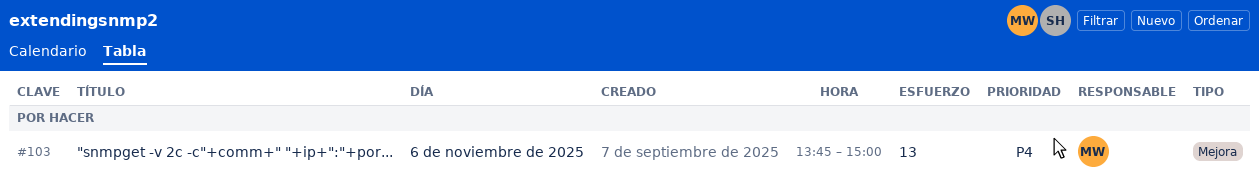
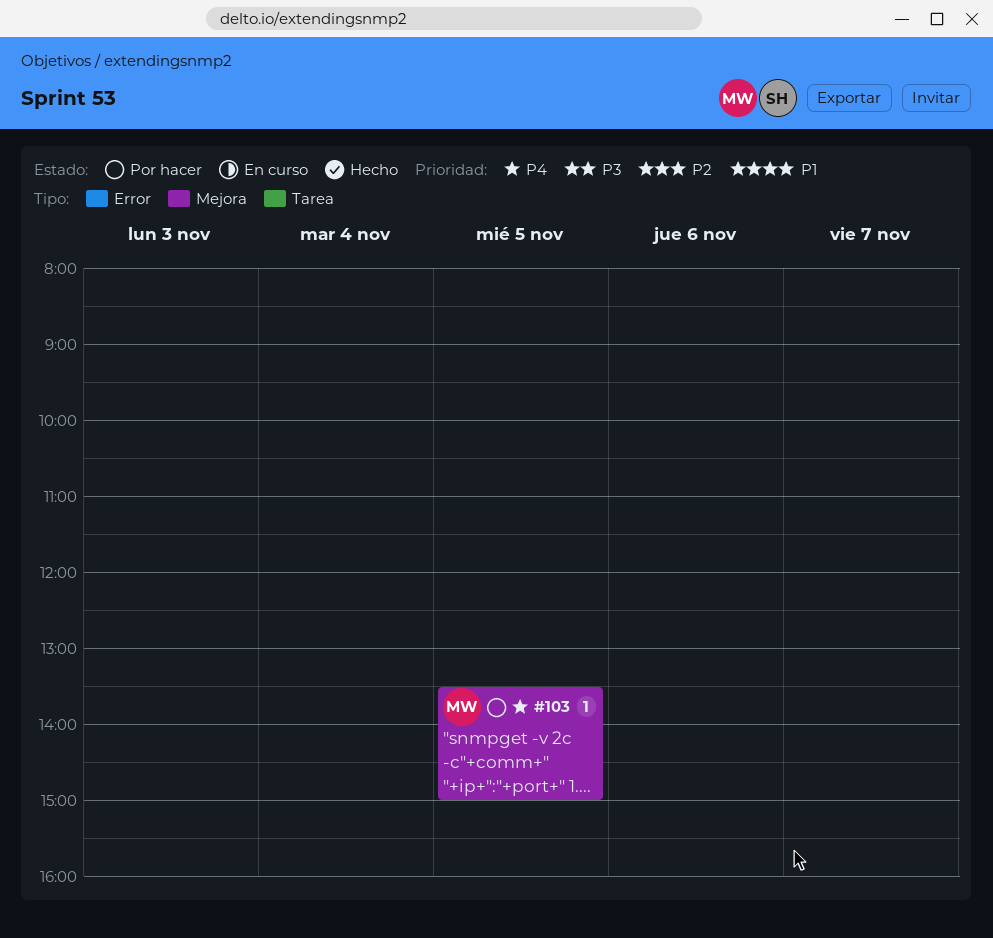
#103, estimate: 13 -> 1
#103, day: Nov 6 -> Nov 5
#103, begins: 13:45 -> 13:30

